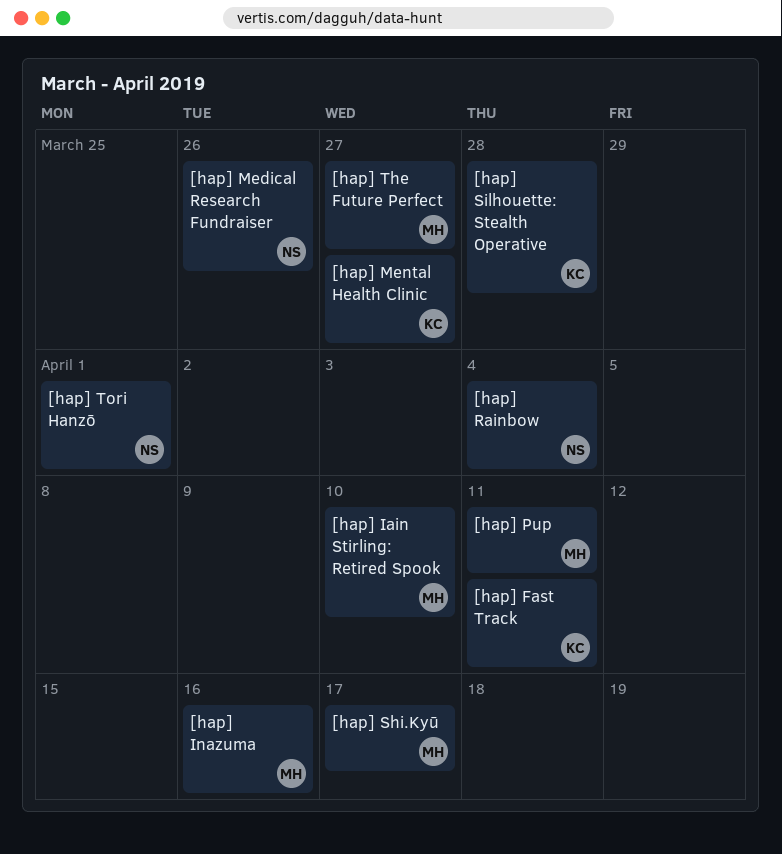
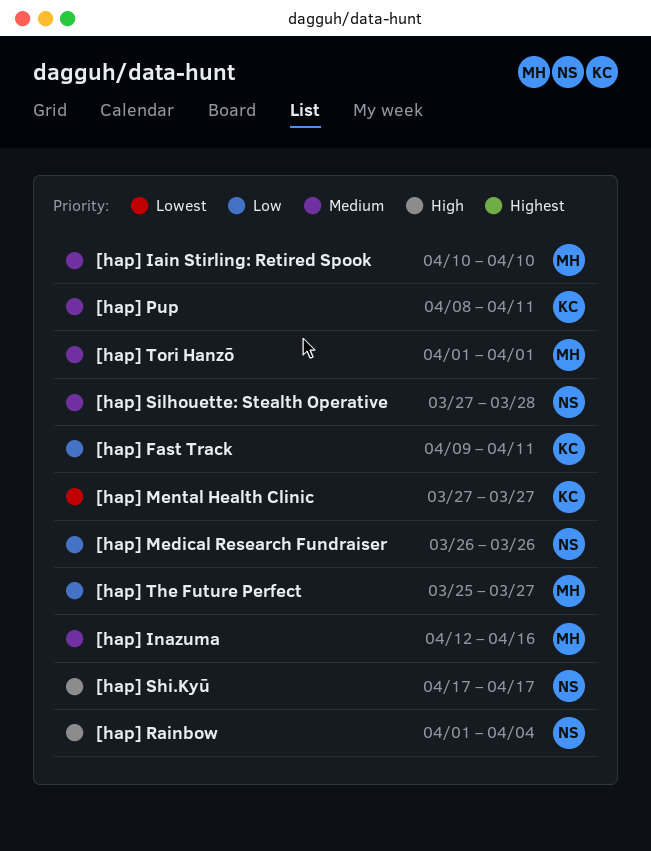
[hap] Pup, owner: MH -> KC
[hap] Shi.Kyū, owner: MH -> NS
[hap] Silhouette: Stealth Operative, owner: KC -> NS
[hap] Tori Hanzō, owner: NS -> MH

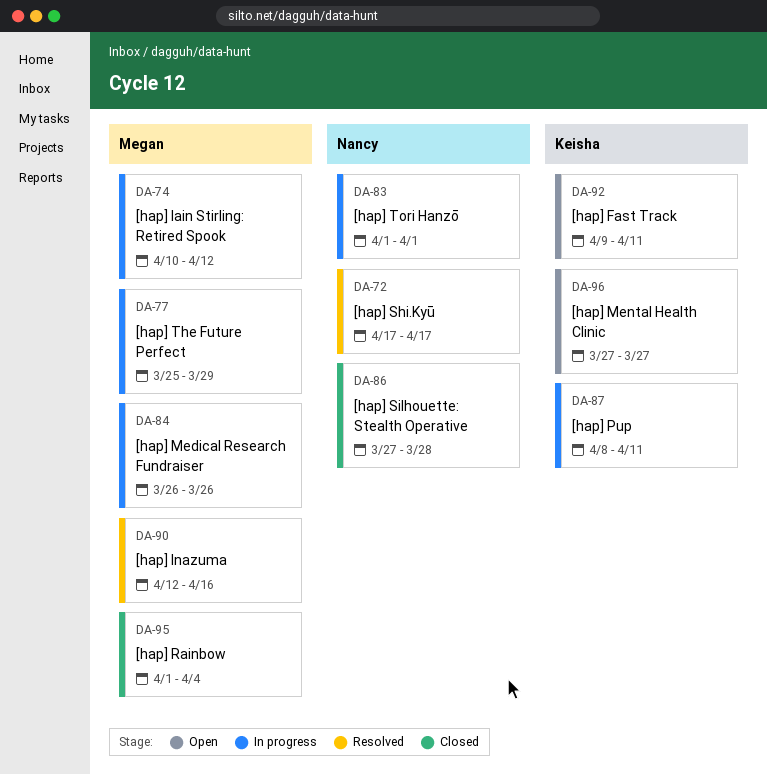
[hap] Iain Stirling: Retired Spook, due: Apr 10 -> Apr 12
[hap] Medical Research Fundraiser, owner: Nancy -> Megan
[hap] Rainbow, owner: Nancy -> Megan
[hap] The Future Perfect, due: Mar 27 -> Mar 29
[hap] Tori Hanzō, owner: Megan -> Nancy

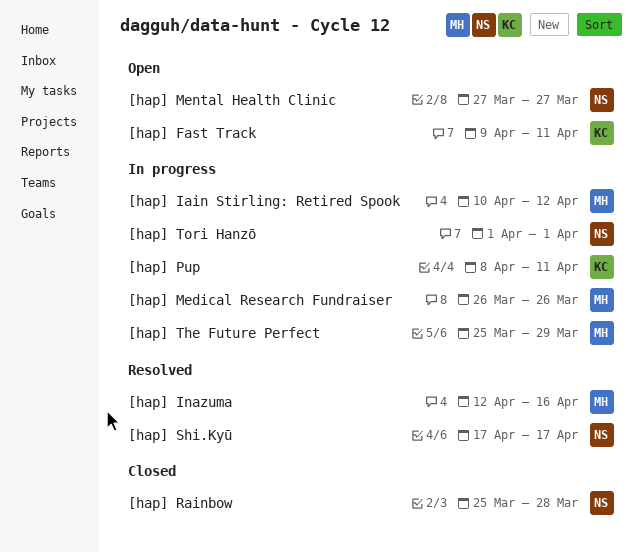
[hap] Mental Health Clinic, owner: Keisha -> Nancy
[hap] Rainbow, owner: Megan -> Nancy
[hap] Rainbow, start: Apr 1 -> Mar 25
[hap] Rainbow, due: Apr 4 -> Mar 28
[hap] Silhouette: Stealth Operative: present -> none

